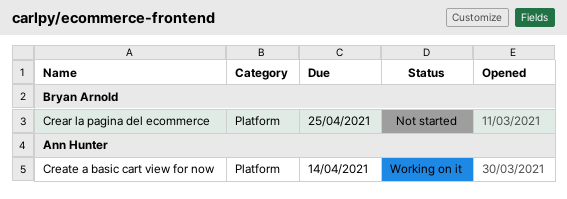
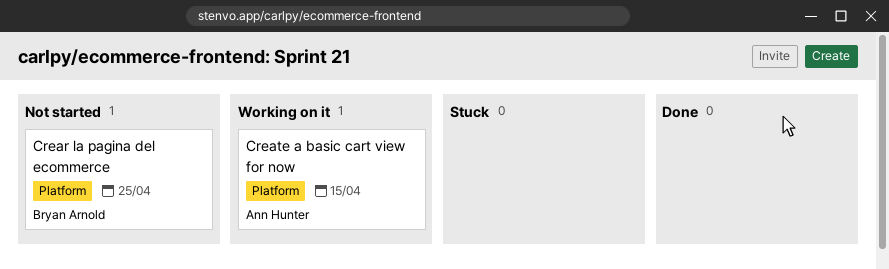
Create a basic cart view for now, due: Apr 14 -> Apr 15

